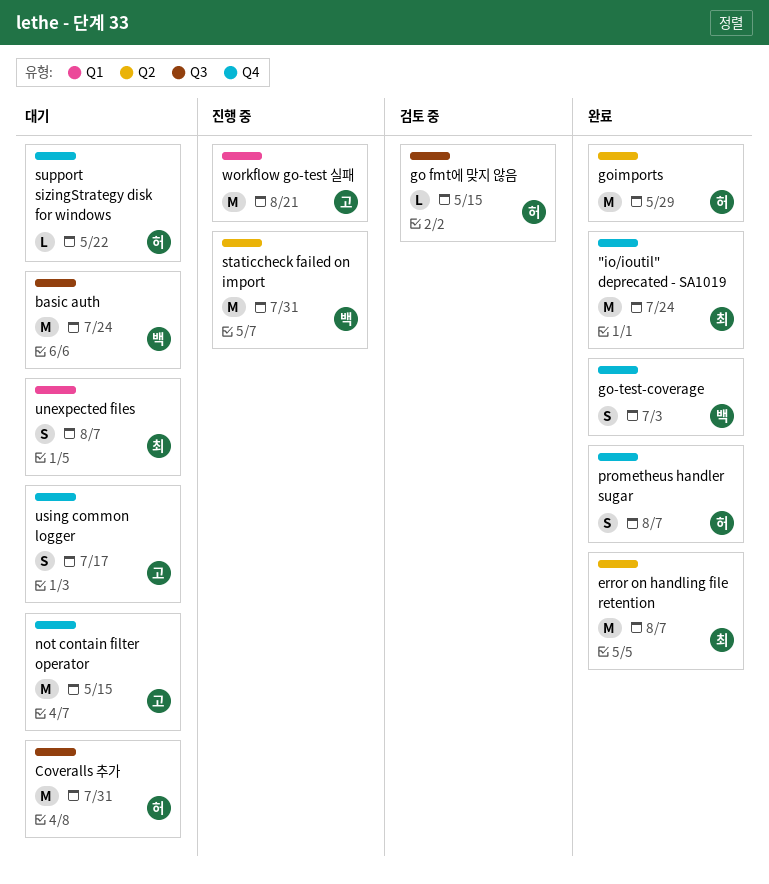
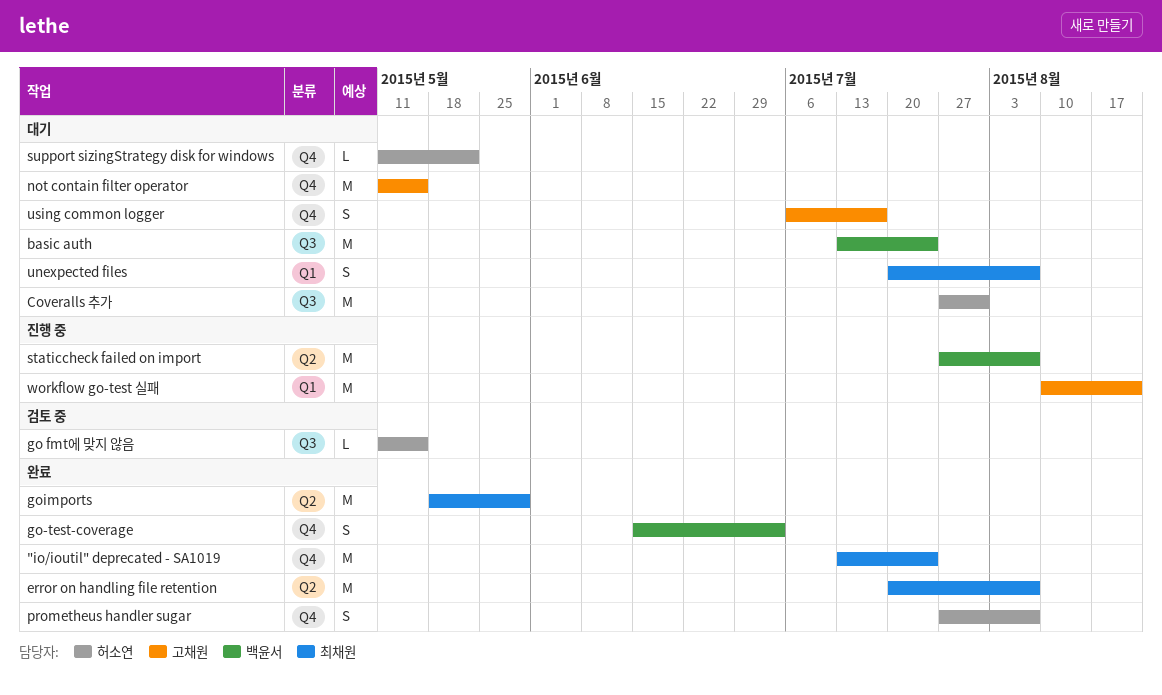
goimports, owner: 허소연 -> 최채원
staticcheck failed on import, due: Jul 31 -> Aug 7

